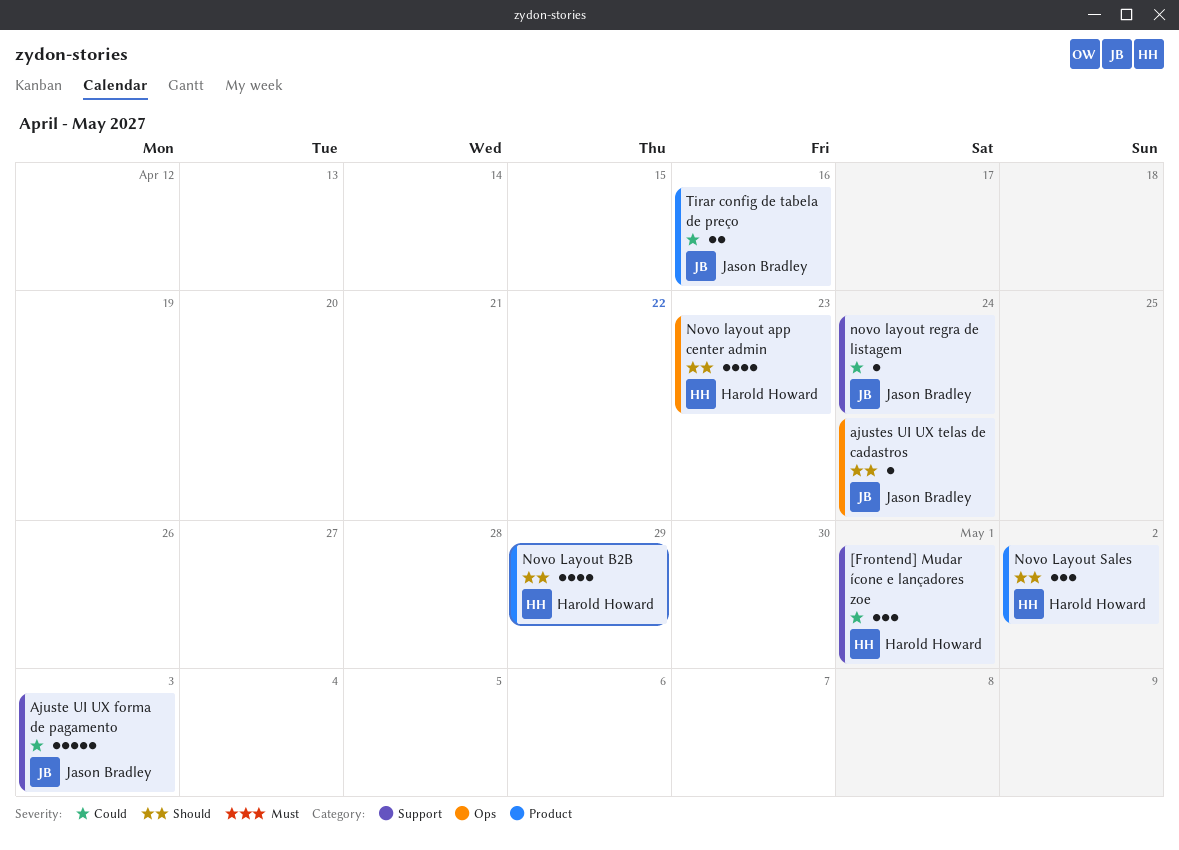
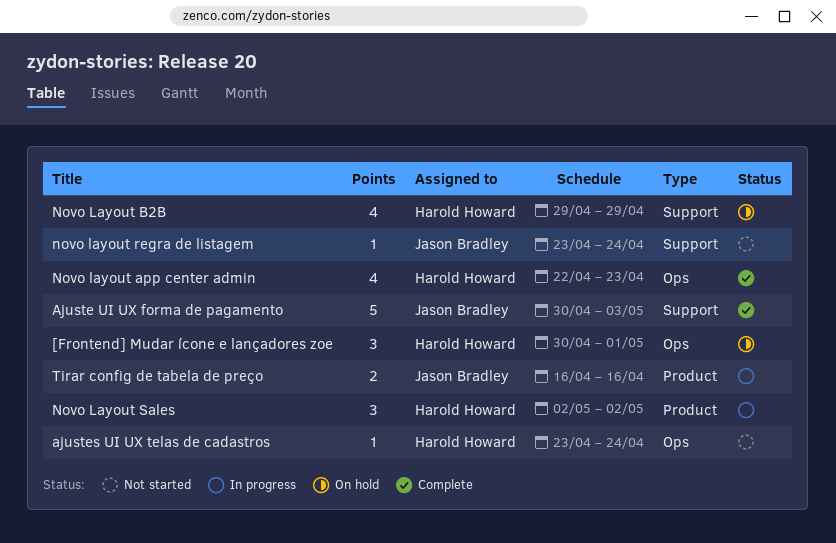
[Frontend] Mudar ícone e lançadores zoe, label: Support -> Ops
ajustes UI UX telas de cadastros, owner: Jason Bradley -> Harold Howard
Novo Layout B2B, label: Product -> Support

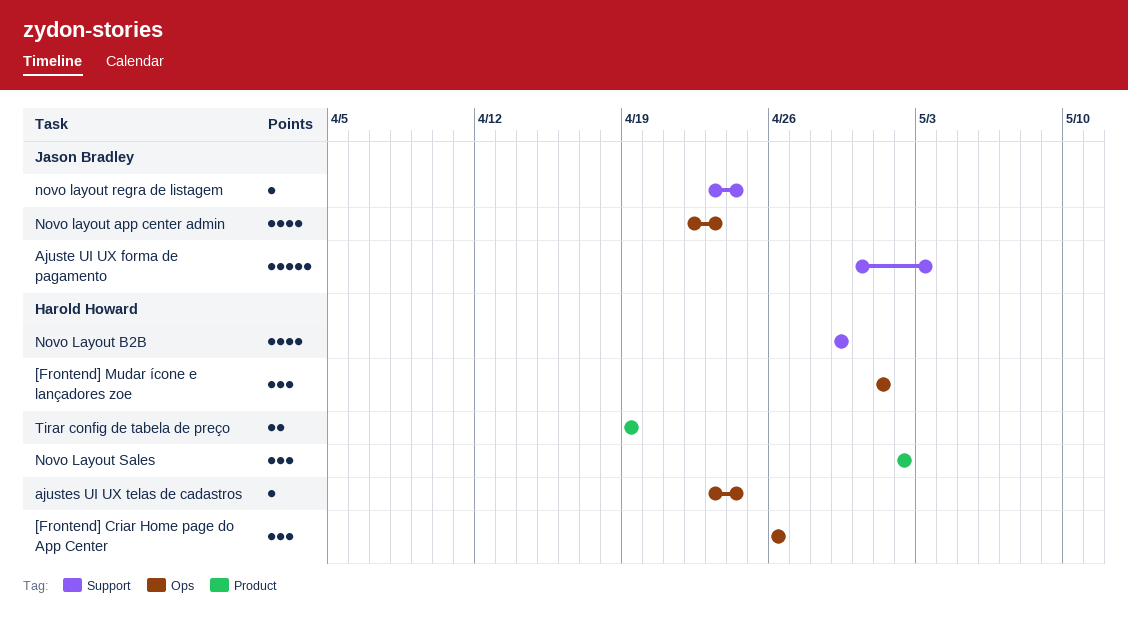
[Frontend] Criar Home page do App Center: none -> present
[Frontend] Mudar ícone e lançadores zoe, start: Apr 30 -> May 1
Novo layout app center admin, owner: Harold Howard -> Jason Bradley
Tirar config de tabela de preço, owner: Jason Bradley -> Harold Howard
Tirar config de tabela de preço, start: Apr 16 -> Apr 19
Tirar config de tabela de preço, due: Apr 16 -> Apr 19

